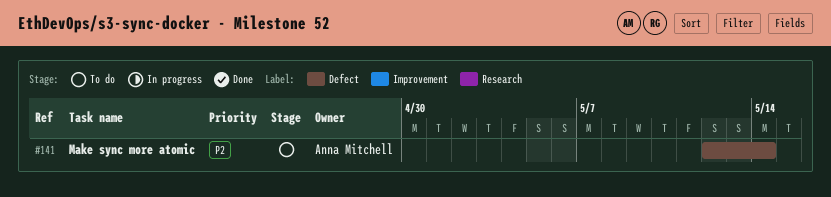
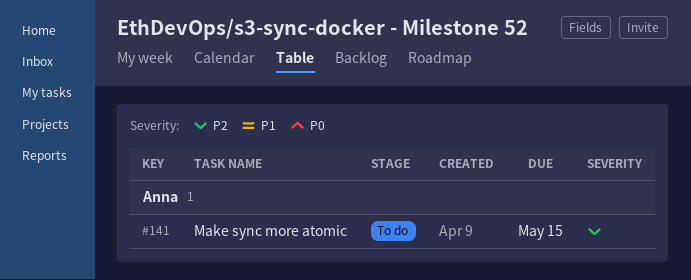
#141, due: May 14 -> May 15

